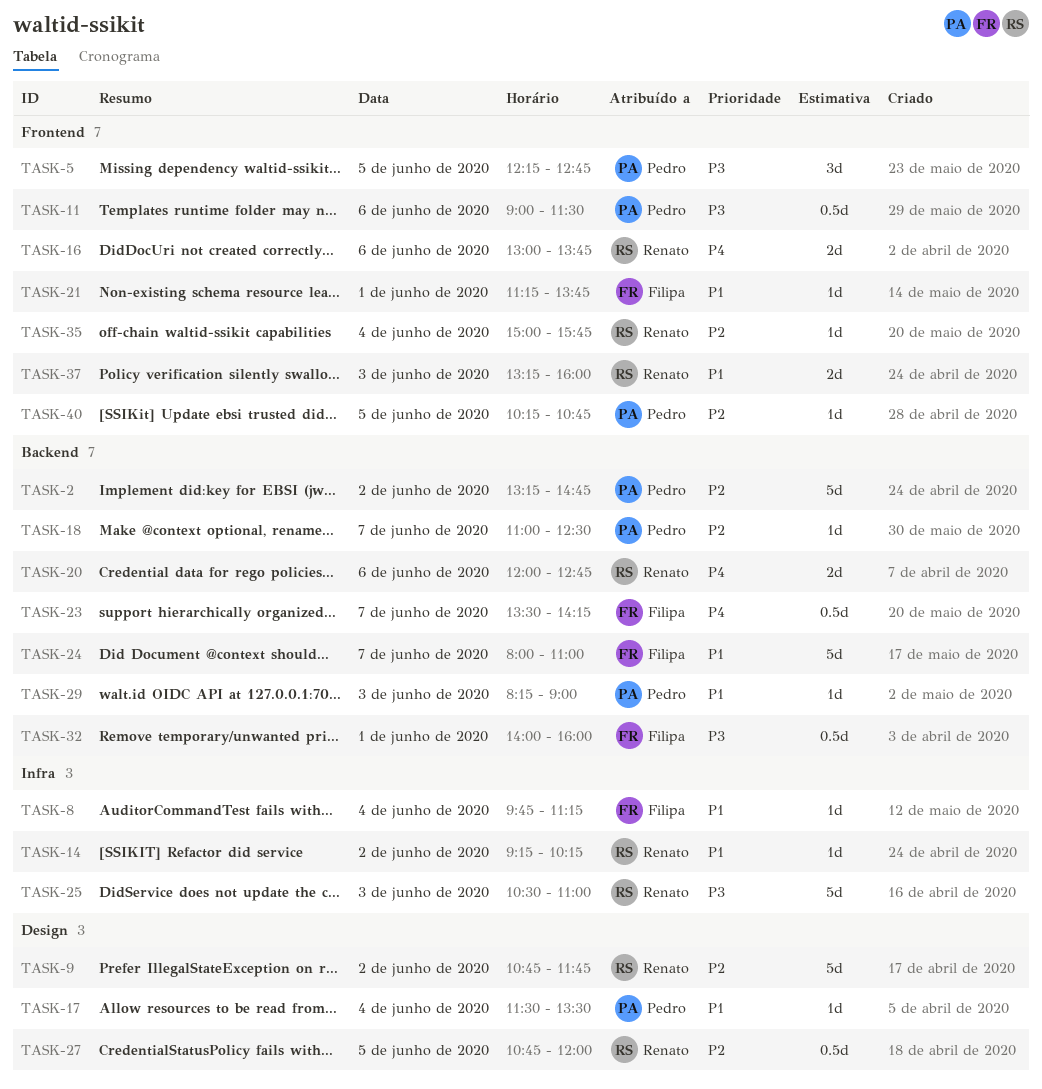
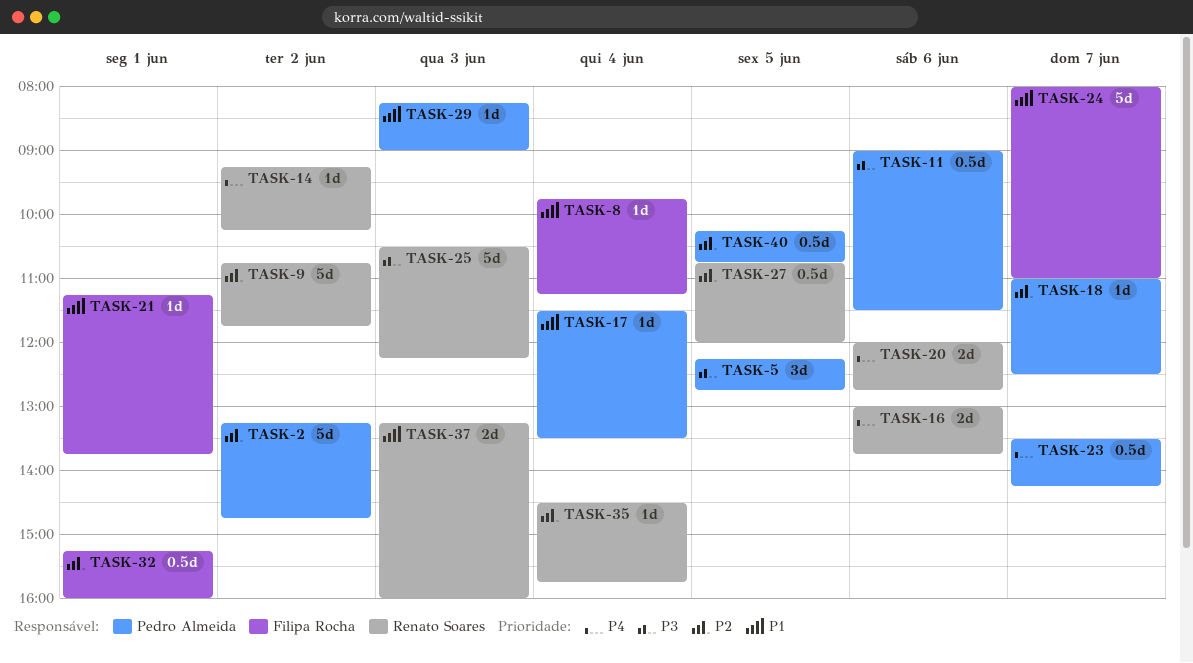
TASK-14, priority: P1 -> P4
TASK-23, owner: Filipa Rocha -> Pedro Almeida
TASK-25, ends: 11:00 -> 12:15
TASK-32, priority: P3 -> P2
TASK-32, begins: 14:00 -> 15:15
TASK-35, begins: 15:00 -> 14:30
TASK-40, estimate: 1d -> 0.5d

